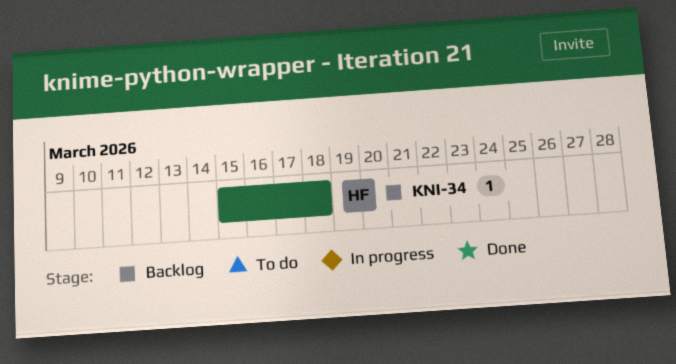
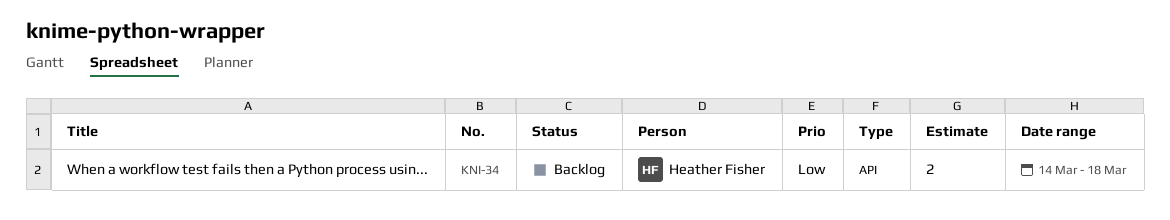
KNI-34, estimate: 1 -> 2
KNI-34, start: Mar 15 -> Mar 14

